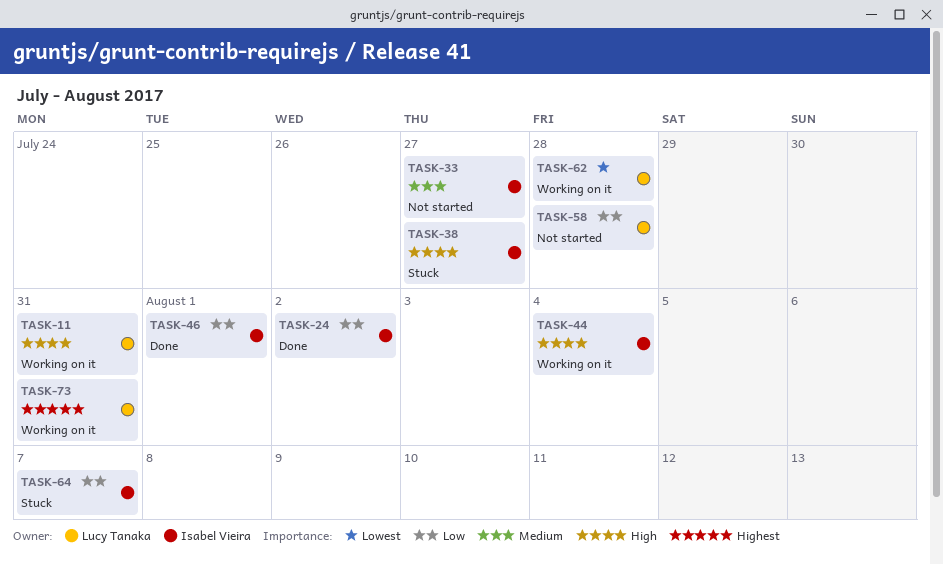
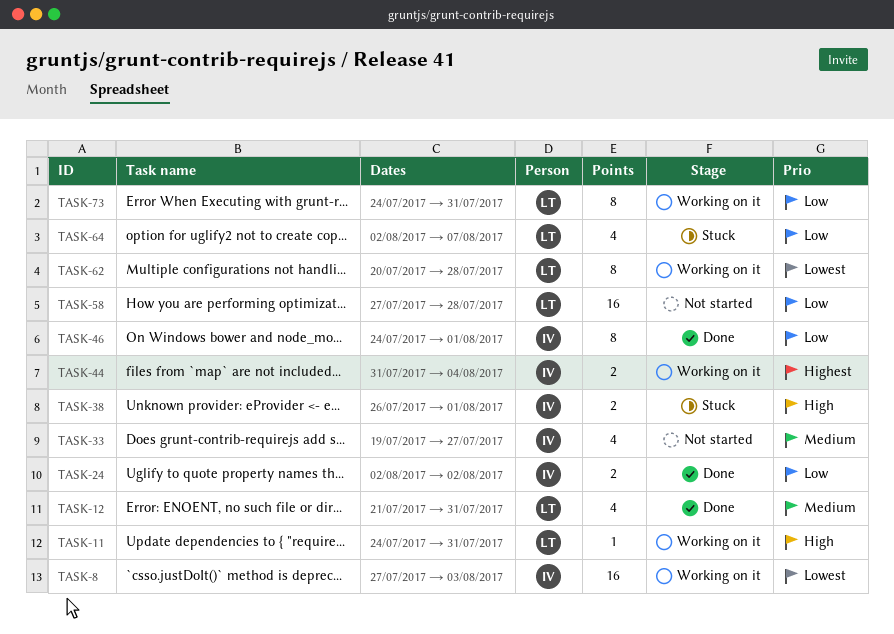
TASK-8: none -> present
TASK-12: none -> present
TASK-38, due: Jul 27 -> Aug 1
TASK-44, priority: High -> Highest
TASK-64, owner: Isabel Vieira -> Lucy Tanaka
TASK-73, priority: Highest -> Low

